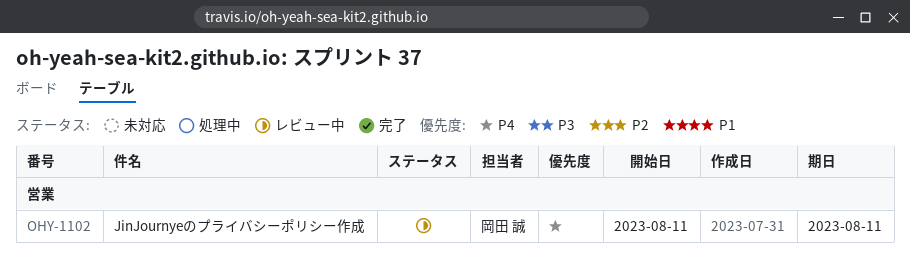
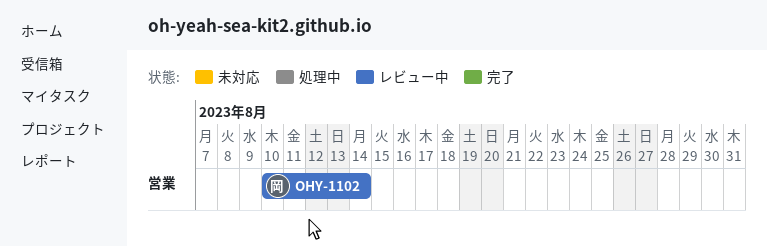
OHY-1102, start: Aug 11 -> Aug 10
OHY-1102, due: Aug 11 -> Aug 14

